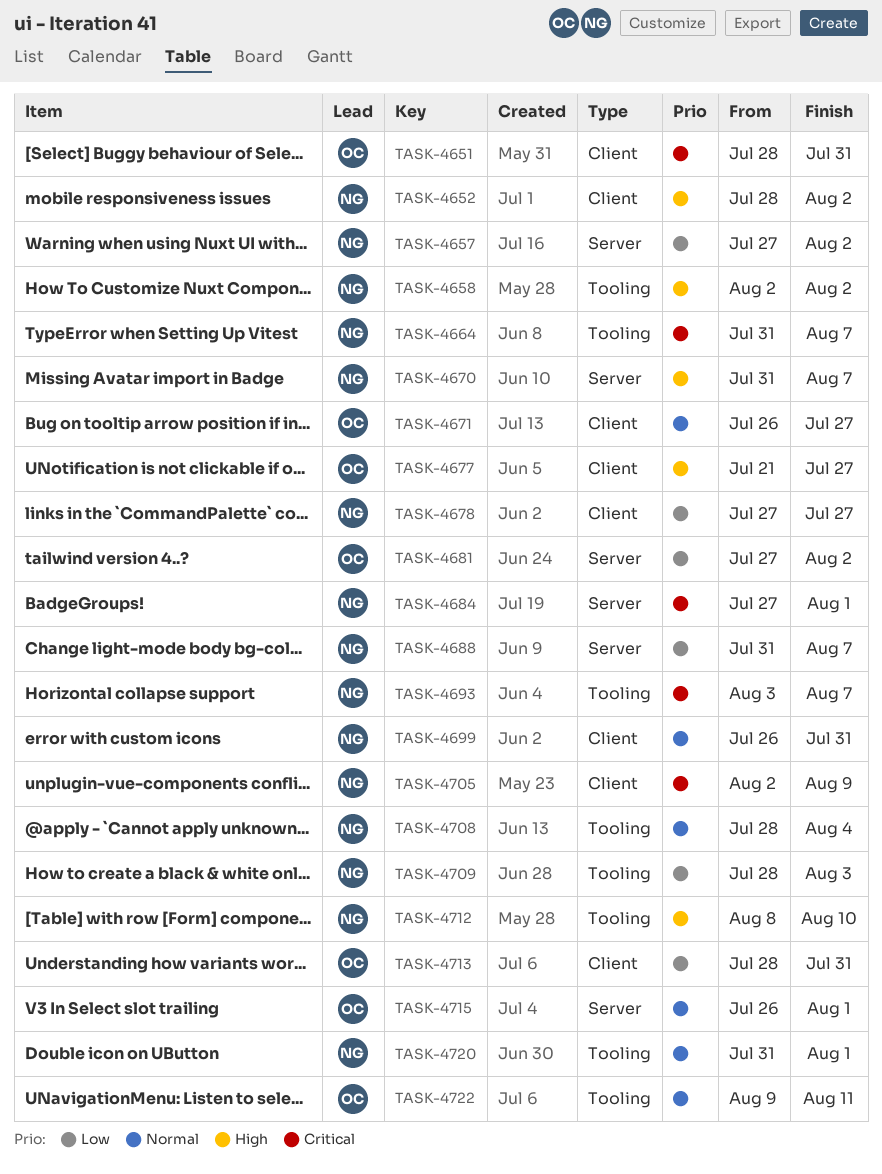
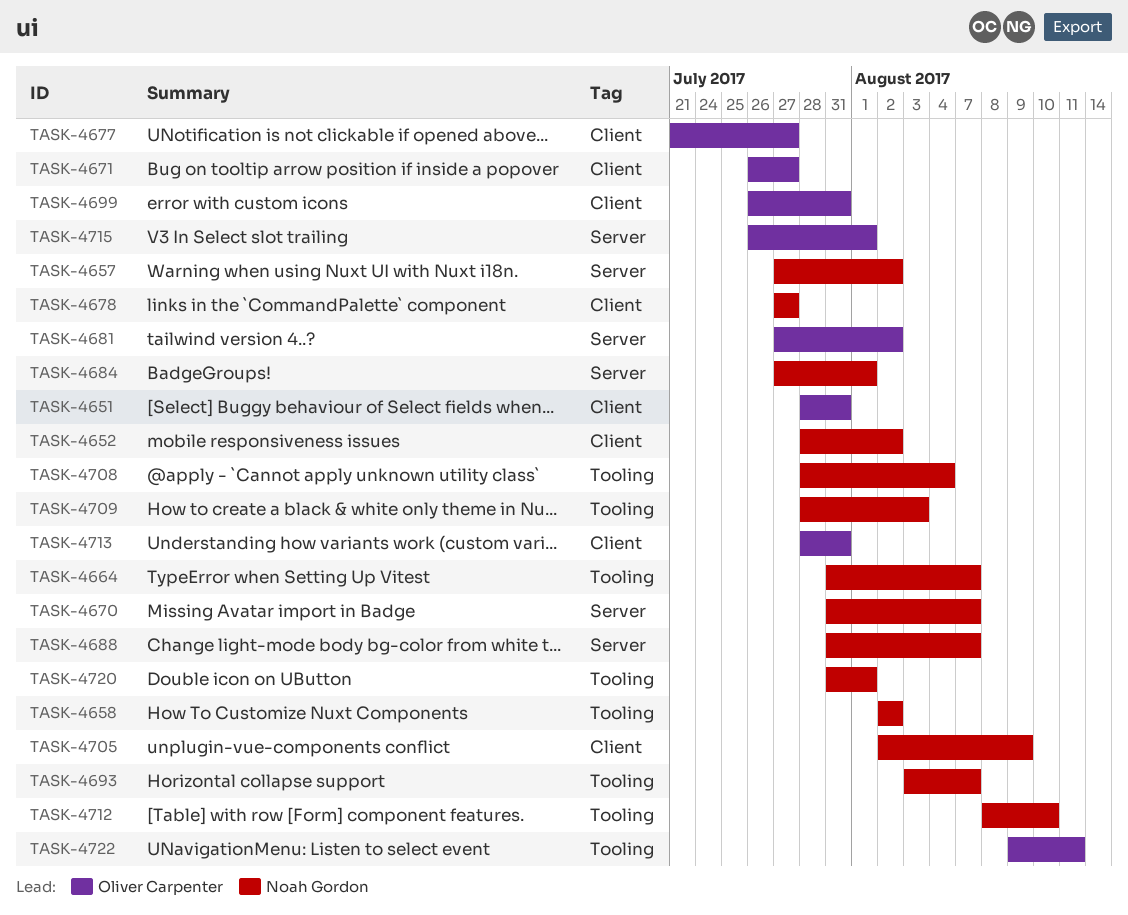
TASK-4699, owner: Noah Gordon -> Oliver Carpenter

